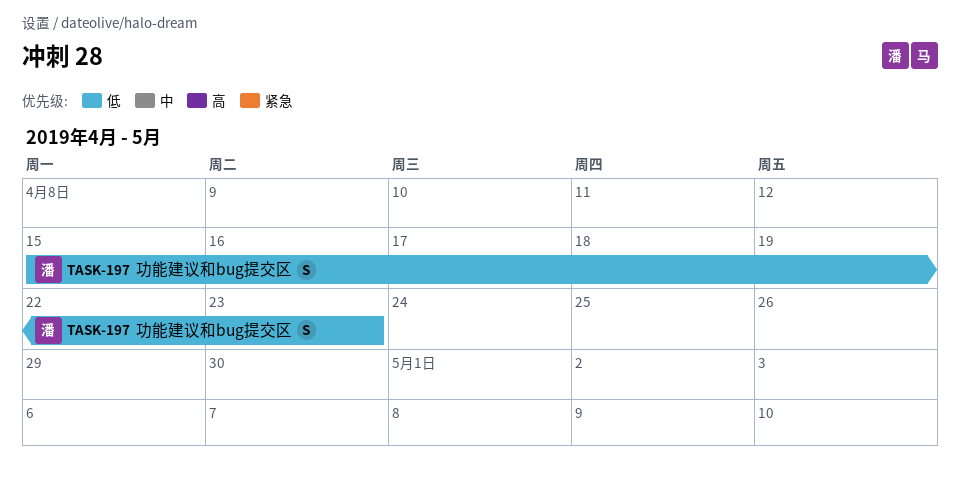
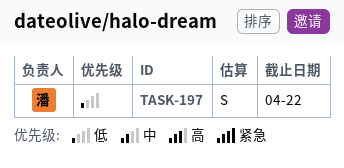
TASK-197, due: Apr 23 -> Apr 22

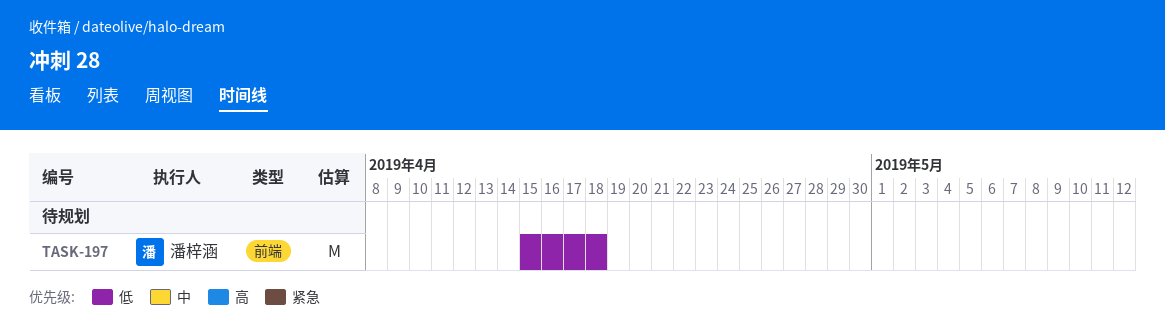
TASK-197, estimate: S -> M
TASK-197, due: Apr 22 -> Apr 18

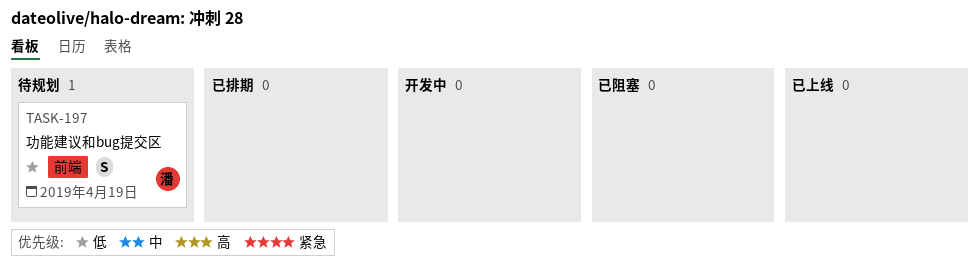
TASK-197, estimate: M -> S
TASK-197, due: Apr 18 -> Apr 19

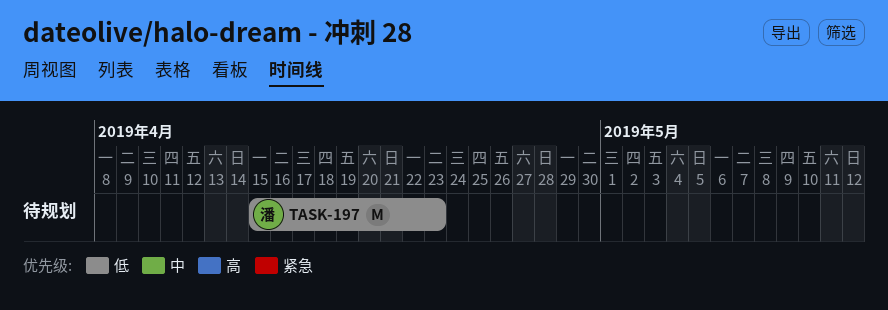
TASK-197, estimate: S -> M
TASK-197, due: Apr 19 -> Apr 23

